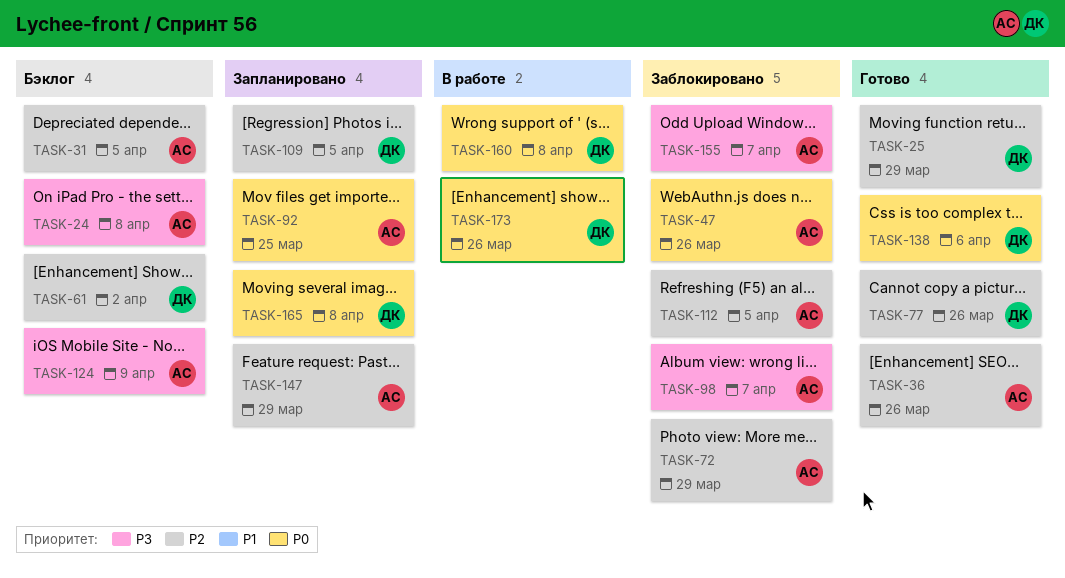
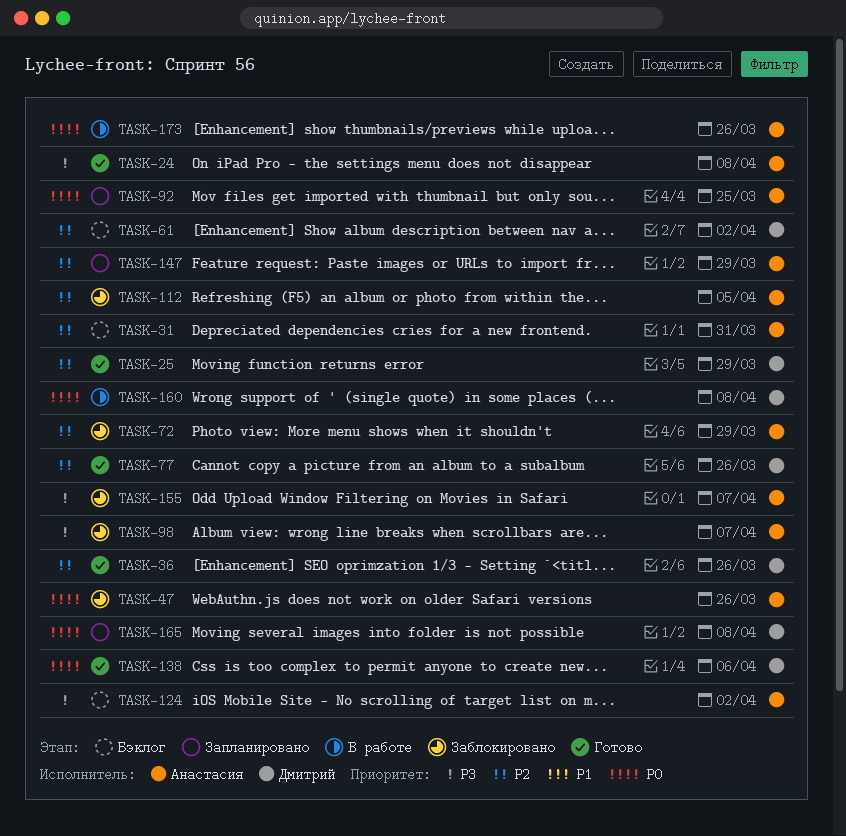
TASK-24, status: Бэклог -> Готово
TASK-31, due: Apr 5 -> Mar 31
TASK-36, owner: Анастасия -> Дмитрий
TASK-109: present -> none
TASK-124, due: Apr 9 -> Apr 2
TASK-173, owner: Дмитрий -> Анастасия

